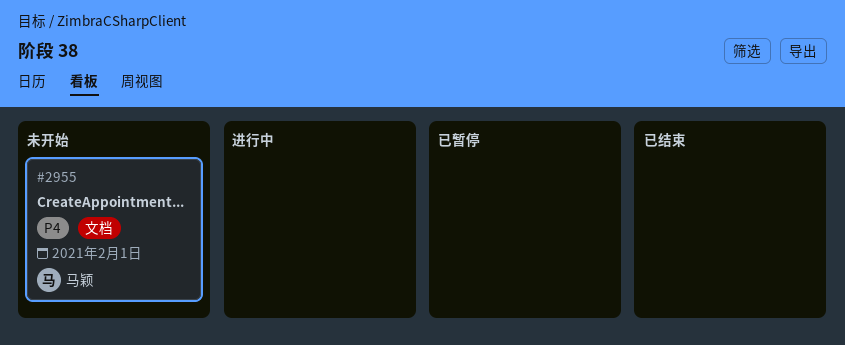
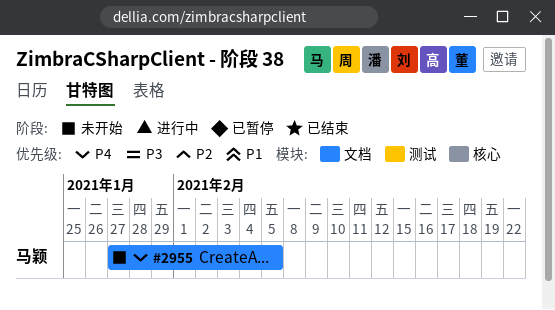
#2955, due: Feb 1 -> Feb 5

